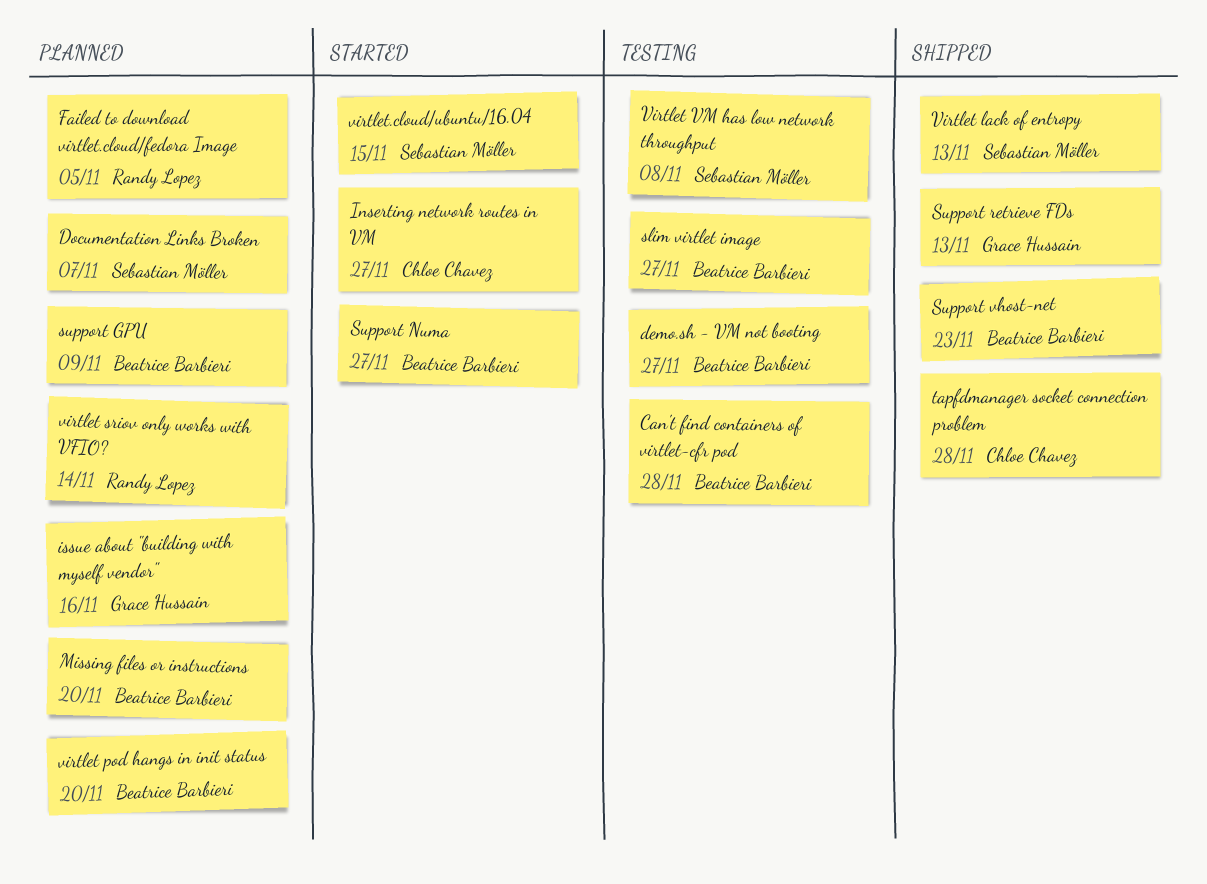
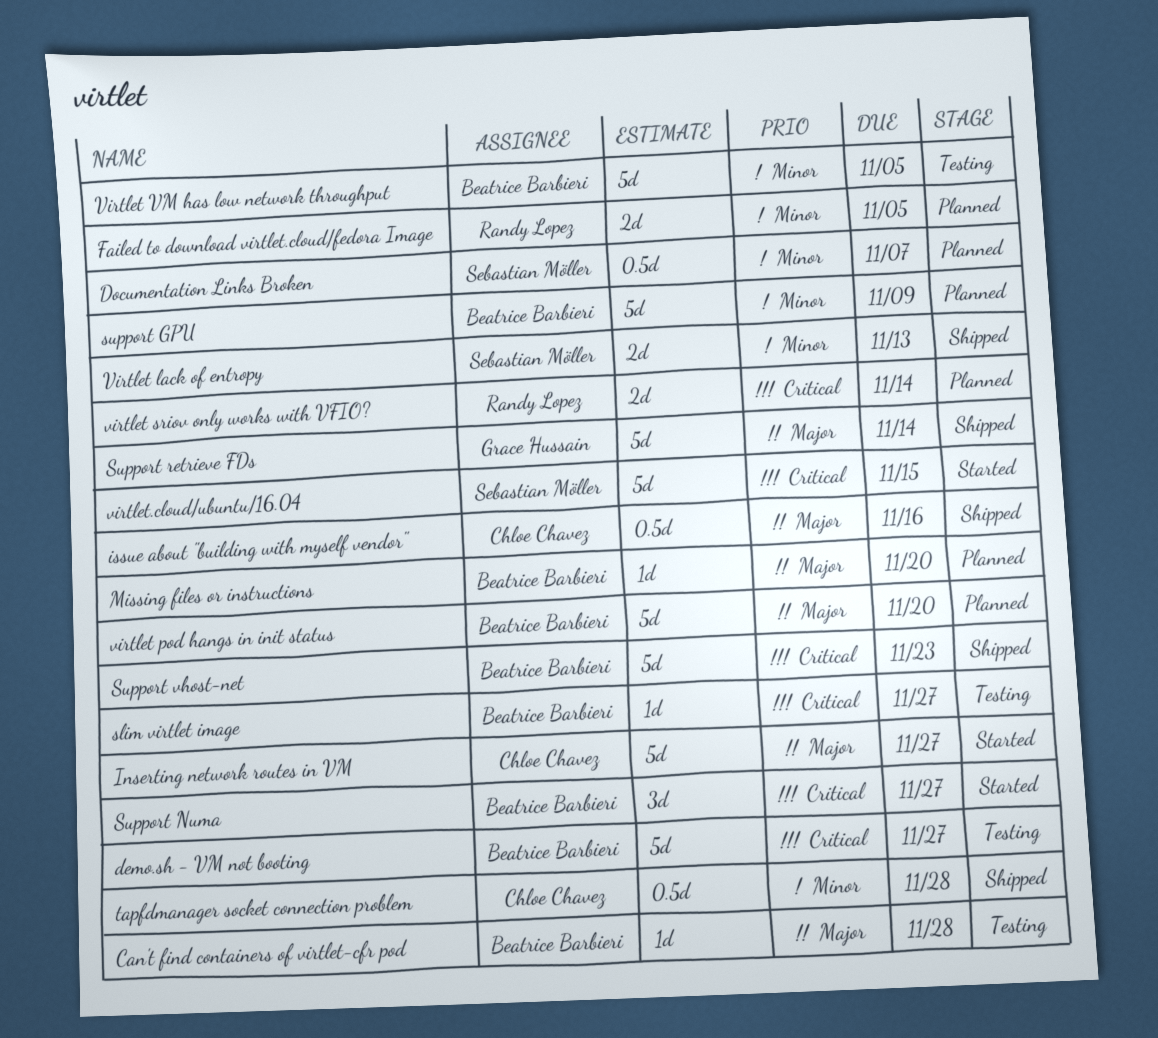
issue about "building with myself vendor", status: Planned -> Shipped
issue about "building with myself vendor", owner: Grace Hussain -> Chloe Chavez
Support retrieve FDs, due: Nov 13 -> Nov 14
Virtlet VM has low network throughput, owner: Sebastian Möller -> Beatrice Barbieri
Virtlet VM has low network throughput, due: Nov 8 -> Nov 5

